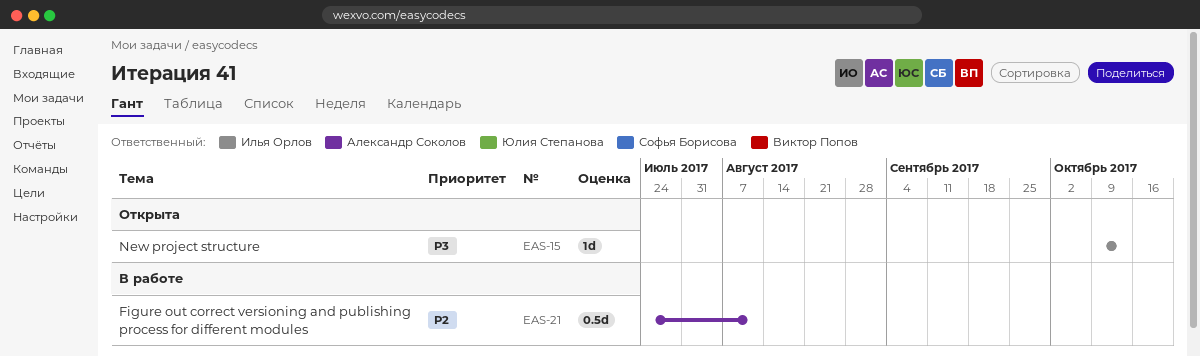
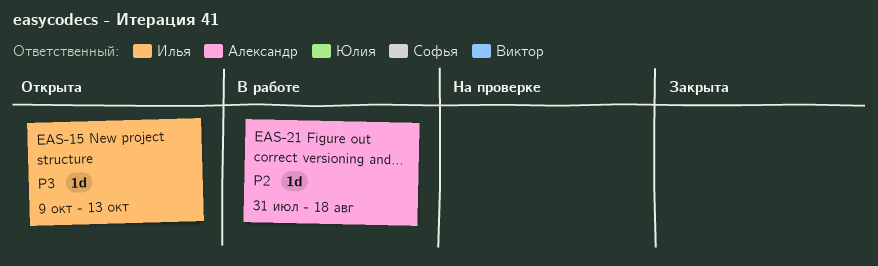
EAS-21, estimate: 0.5d -> 1d
EAS-21, start: Jul 24 -> Jul 31
EAS-21, due: Aug 11 -> Aug 18

